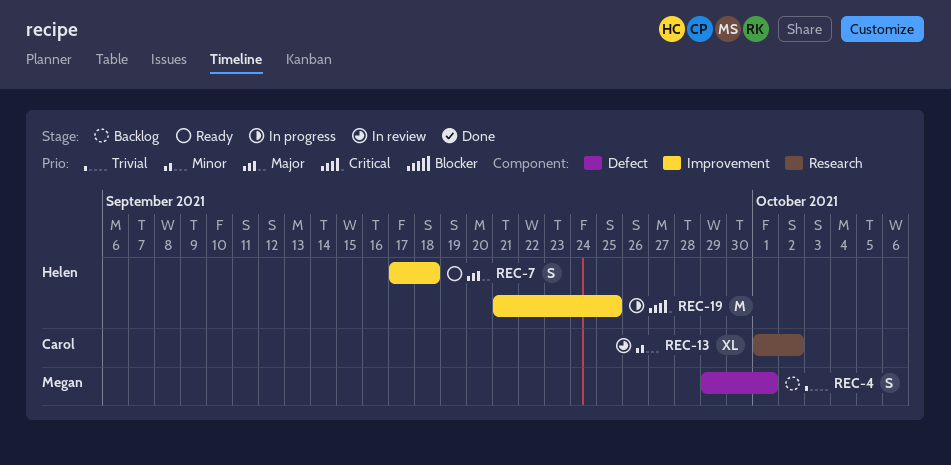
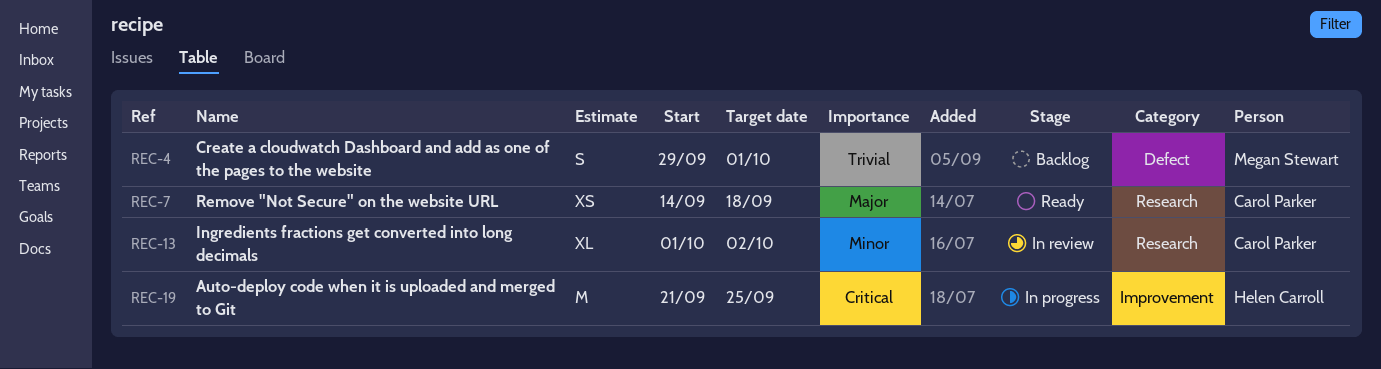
REC-7, owner: Helen Carroll -> Carol Parker
REC-7, label: Improvement -> Research
REC-7, estimate: S -> XS
REC-7, start: Sep 17 -> Sep 14

